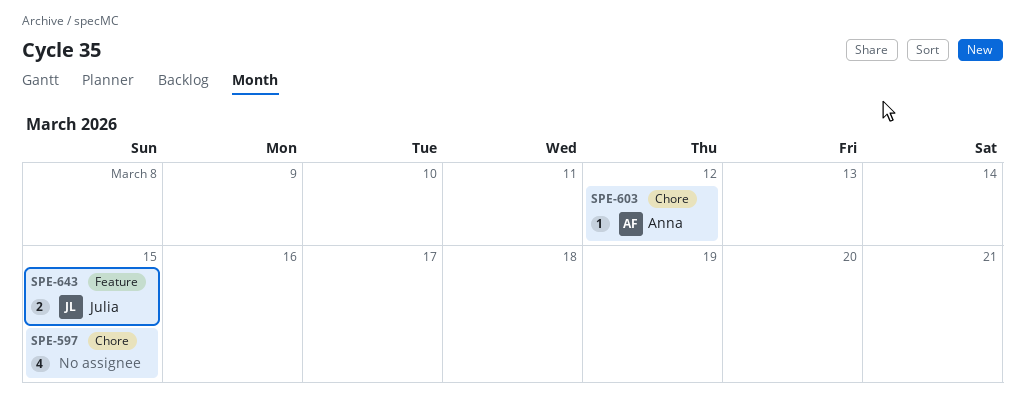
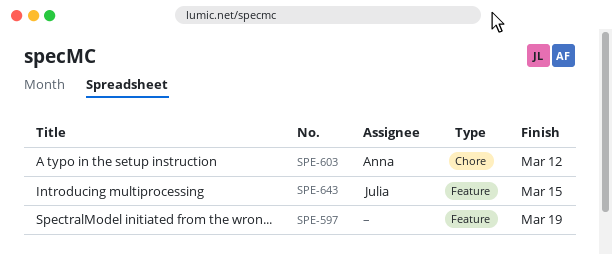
SPE-597, label: Chore -> Feature
SPE-597, due: Mar 15 -> Mar 19

